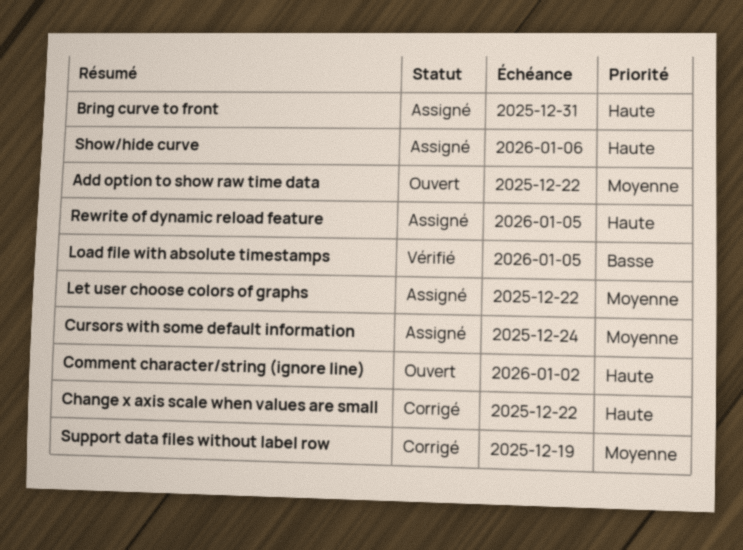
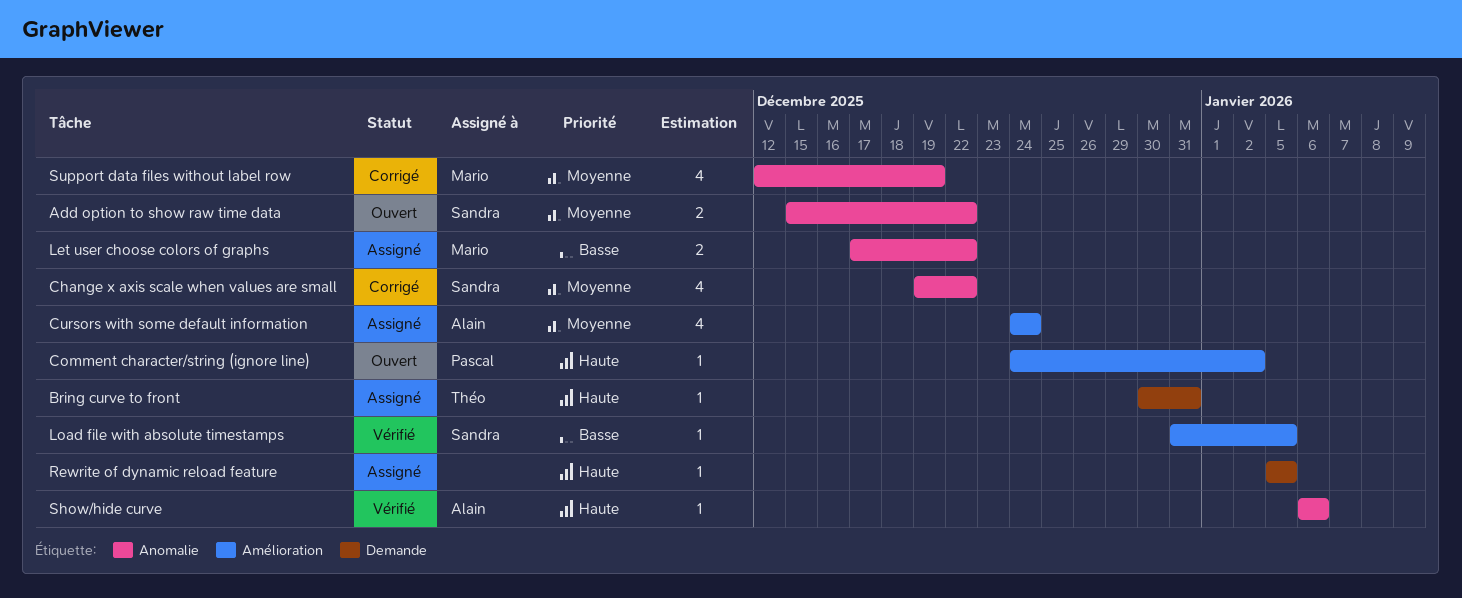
Change x axis scale when values are small, priority: Haute -> Moyenne
Let user choose colors of graphs, priority: Moyenne -> Basse
Show/hide curve, status: Assigné -> Vérifié

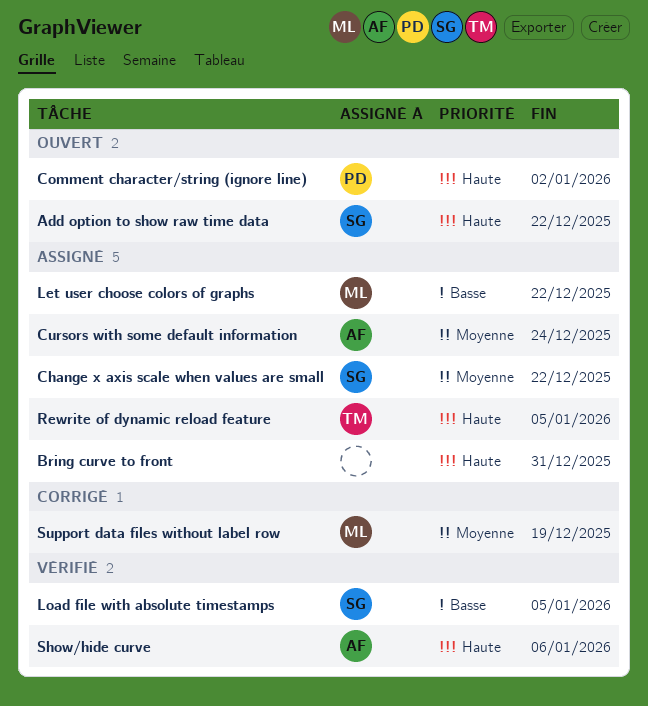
Add option to show raw time data, priority: Moyenne -> Haute
Bring curve to front, owner: Théo -> none
Change x axis scale when values are small, status: Corrigé -> Assigné
Rewrite of dynamic reload feature, owner: none -> Théo

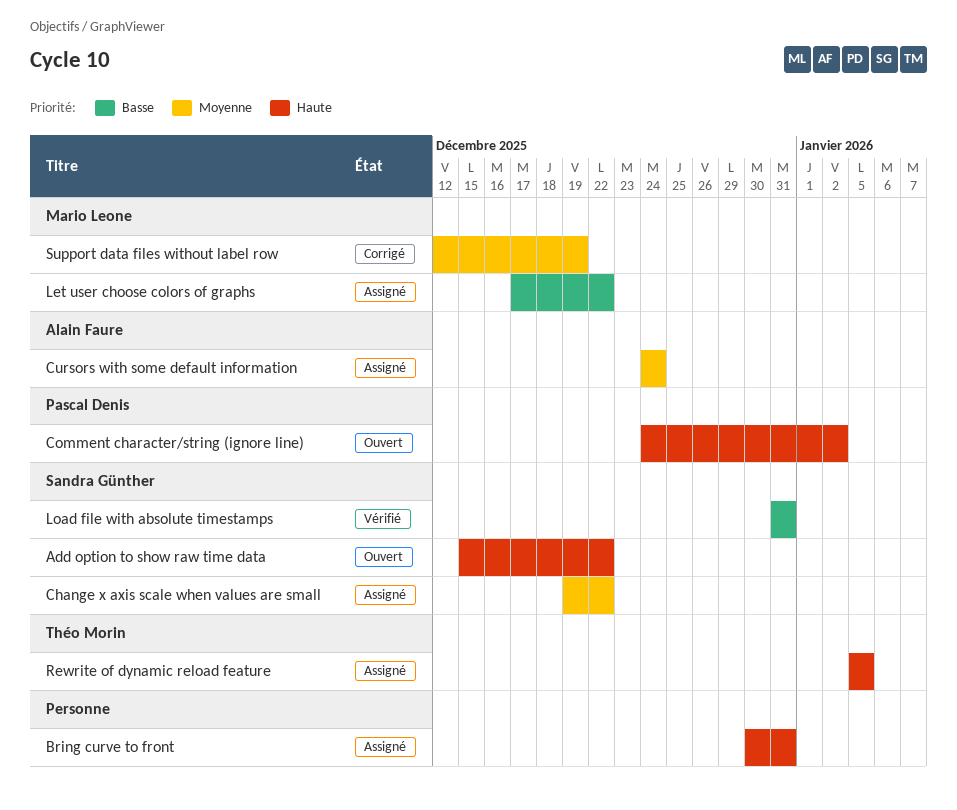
Load file with absolute timestamps, due: Jan 5 -> Dec 31
Show/hide curve: present -> none

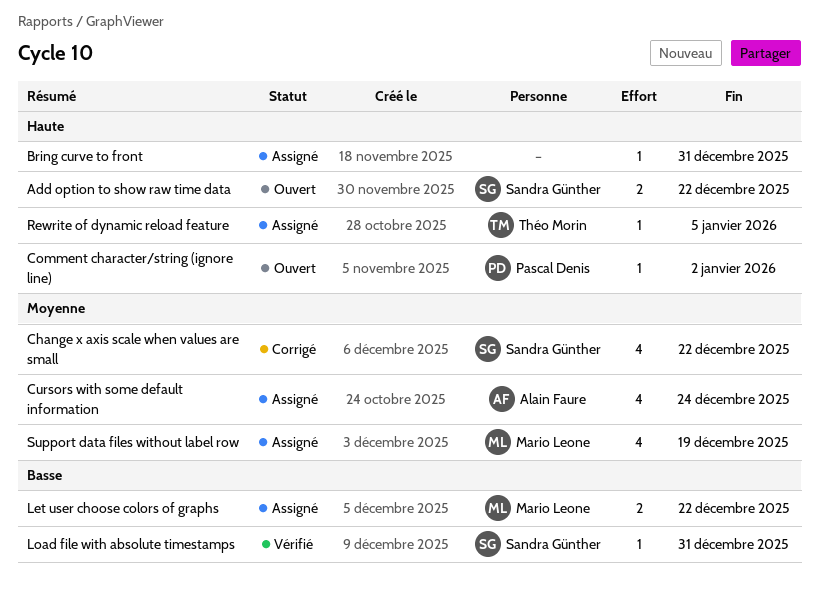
Change x axis scale when values are small, status: Assigné -> Corrigé
Support data files without label row, status: Corrigé -> Assigné

